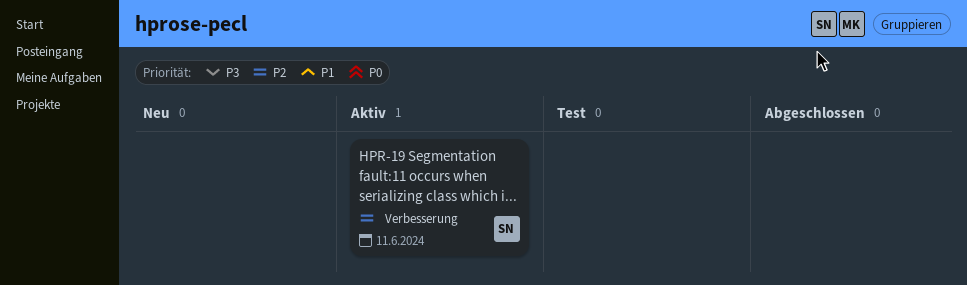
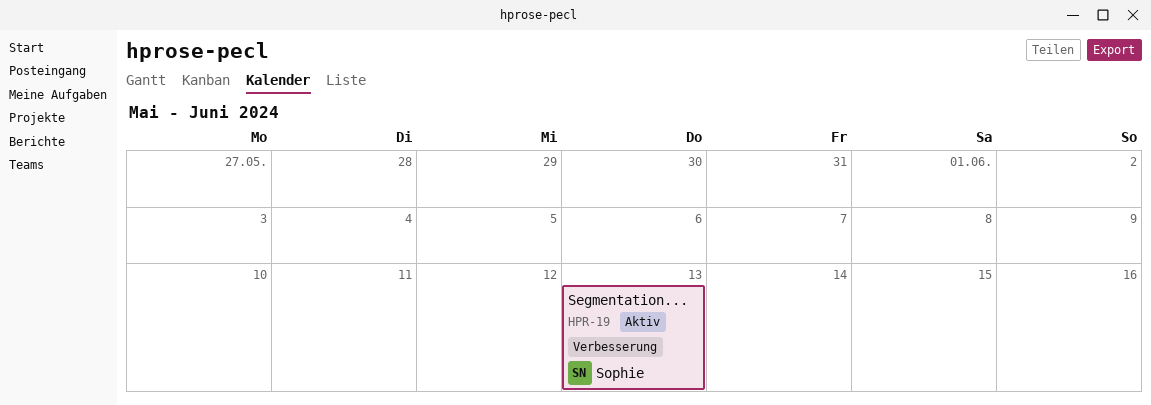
HPR-19, due: Jun 11 -> Jun 13

